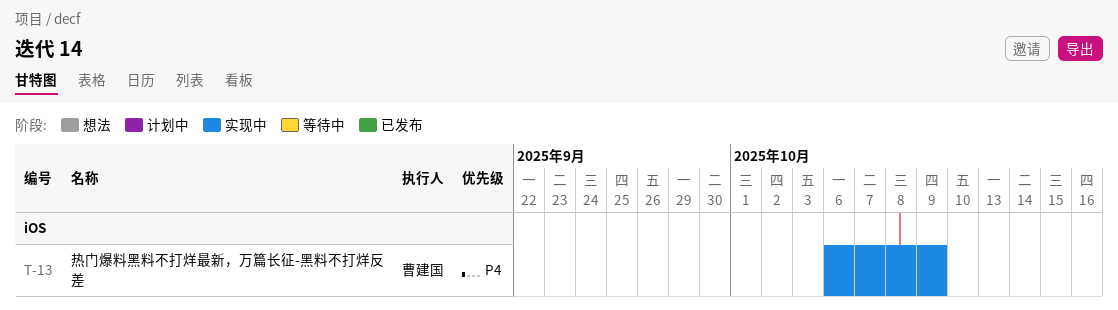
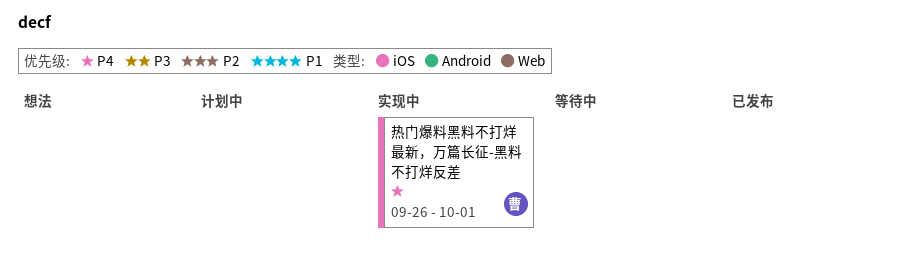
热门爆料黑料不打烊最新，万篇长征-黑料不打烊反差, start: Oct 6 -> Sep 26
热门爆料黑料不打烊最新，万篇长征-黑料不打烊反差, due: Oct 9 -> Oct 1

